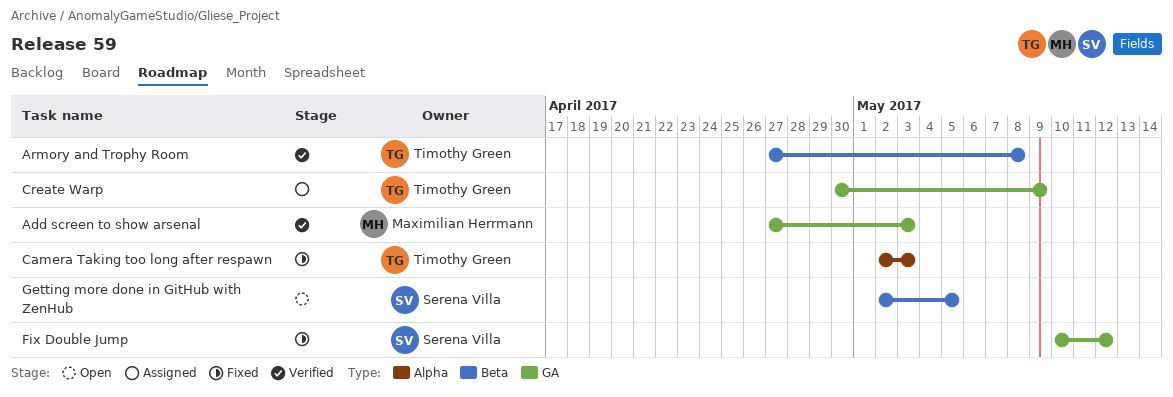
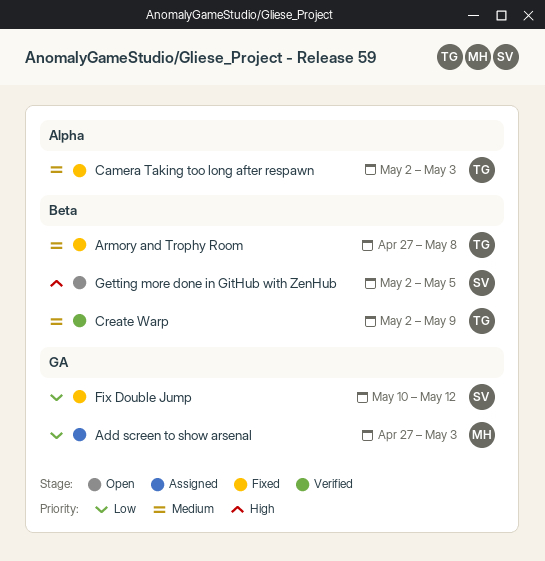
Add screen to show arsenal, status: Verified -> Assigned
Armory and Trophy Room, status: Verified -> Fixed
Create Warp, status: Assigned -> Verified
Create Warp, label: GA -> Beta
Create Warp, start: Apr 30 -> May 2

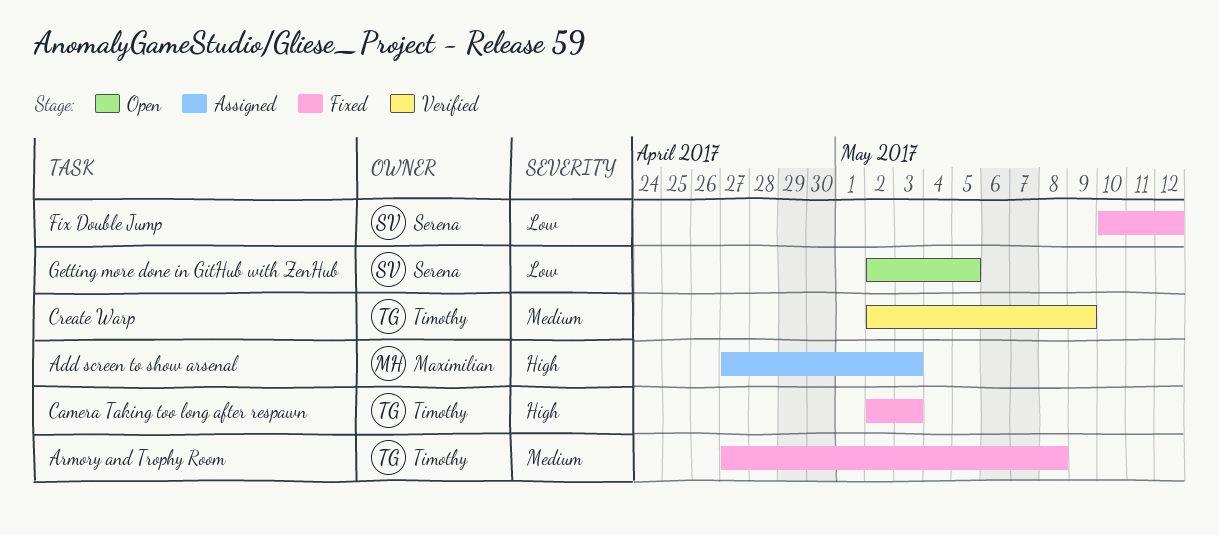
Add screen to show arsenal, priority: Low -> High
Camera Taking too long after respawn, priority: Medium -> High
Getting more done in GitHub with ZenHub, priority: High -> Low

